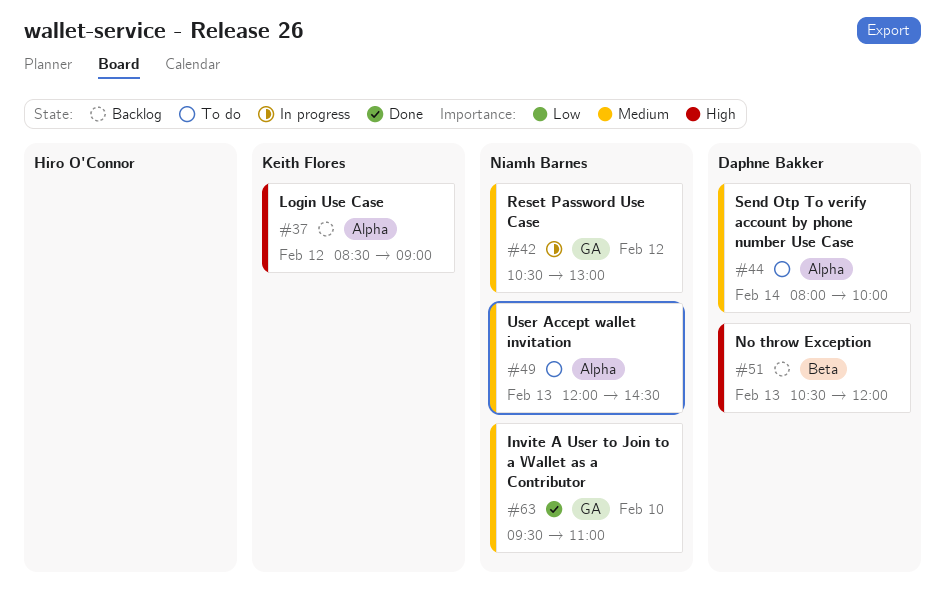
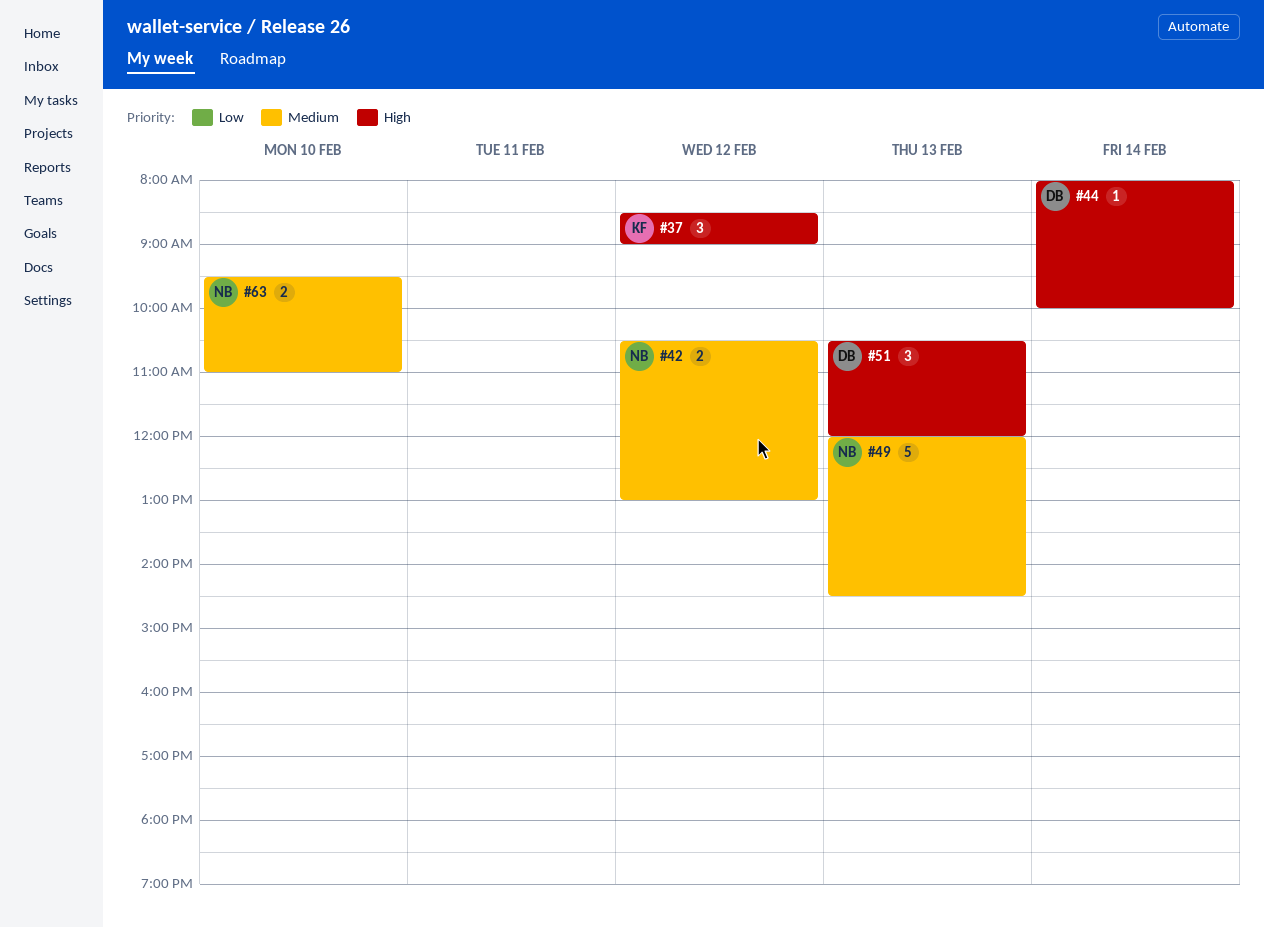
#44, priority: Medium -> High

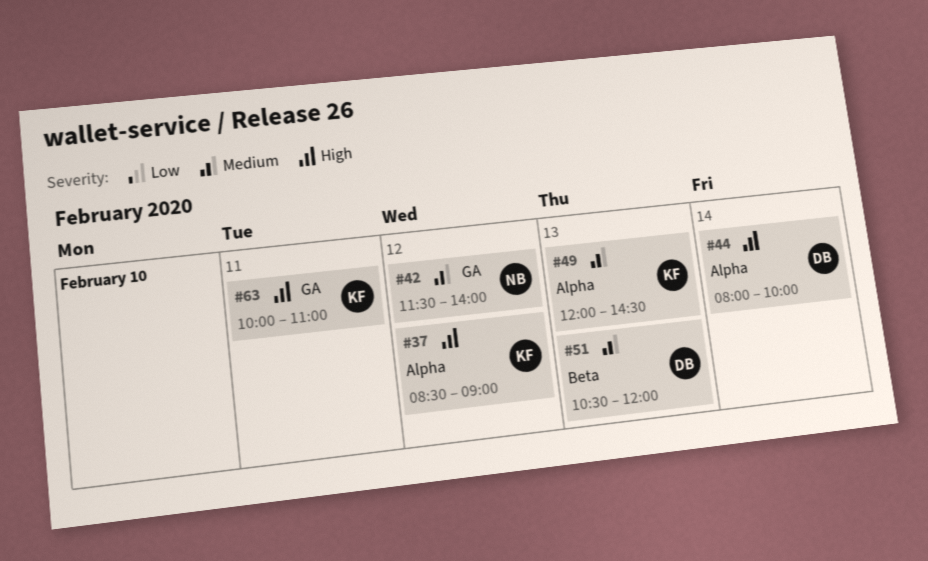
#42, begins: 10:30 -> 11:30
#42, ends: 13:00 -> 14:00
#49, owner: NB -> KF
#51, priority: High -> Medium
#63, owner: NB -> KF
#63, priority: Medium -> High
#63, day: Feb 10 -> Feb 11
#63, begins: 09:30 -> 10:00

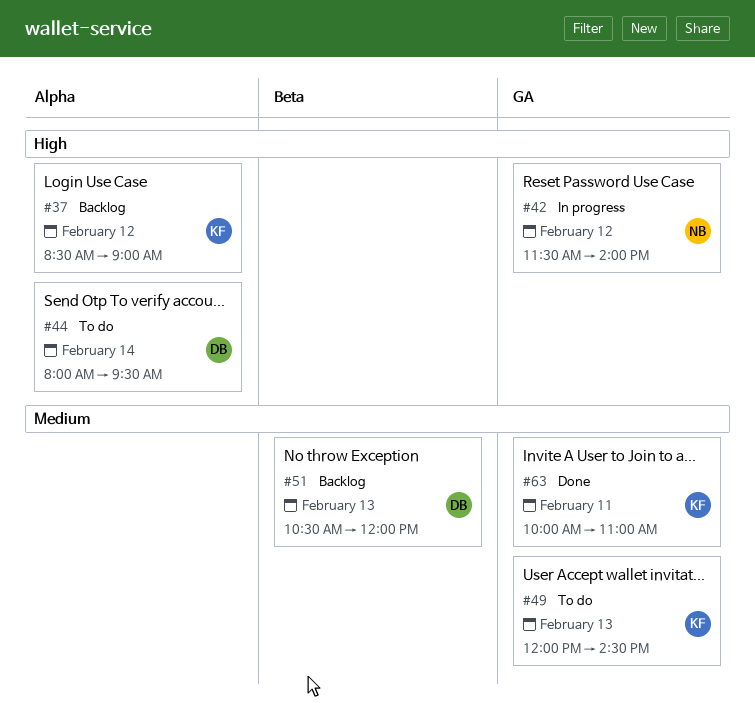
#42, priority: Medium -> High
#44, ends: 10:00 -> 09:30
#49, label: Alpha -> GA
#63, priority: High -> Medium

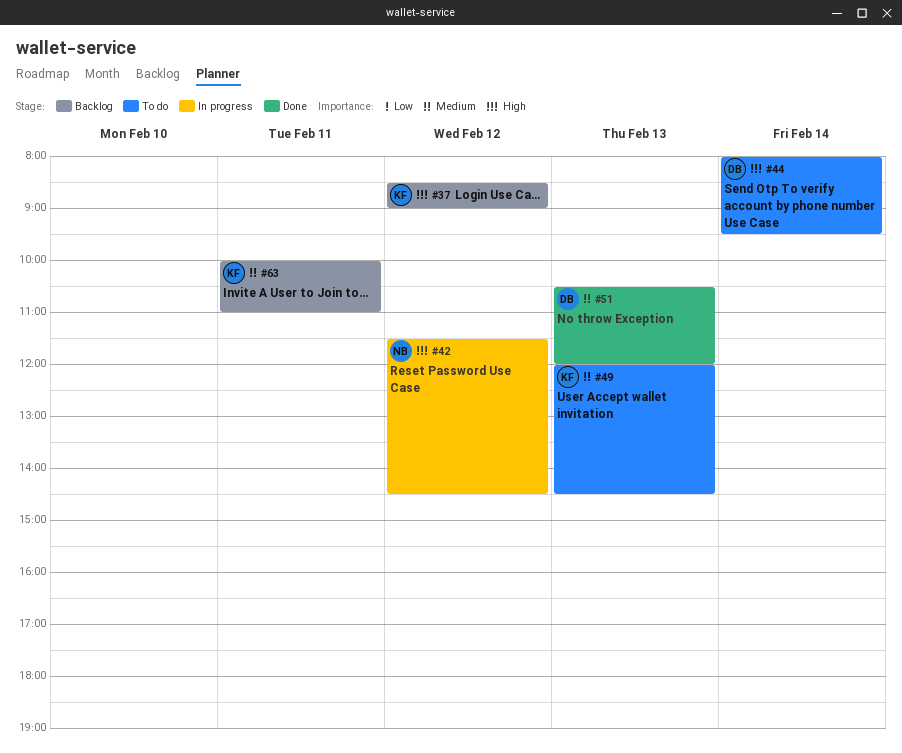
#42, ends: 14:00 -> 14:30
#51, status: Backlog -> Done
#63, status: Done -> Backlog

